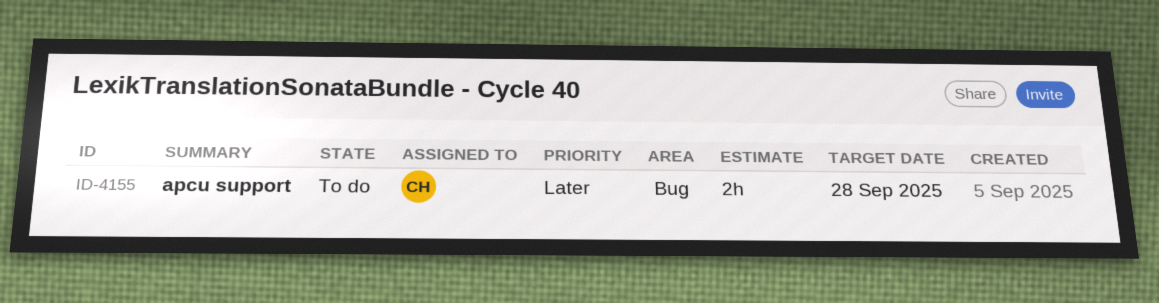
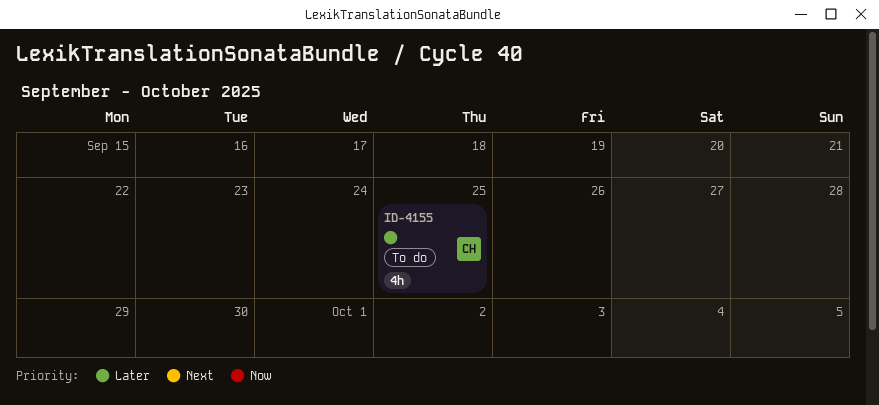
ID-4155, estimate: 2h -> 4h
ID-4155, due: Sep 28 -> Sep 25

